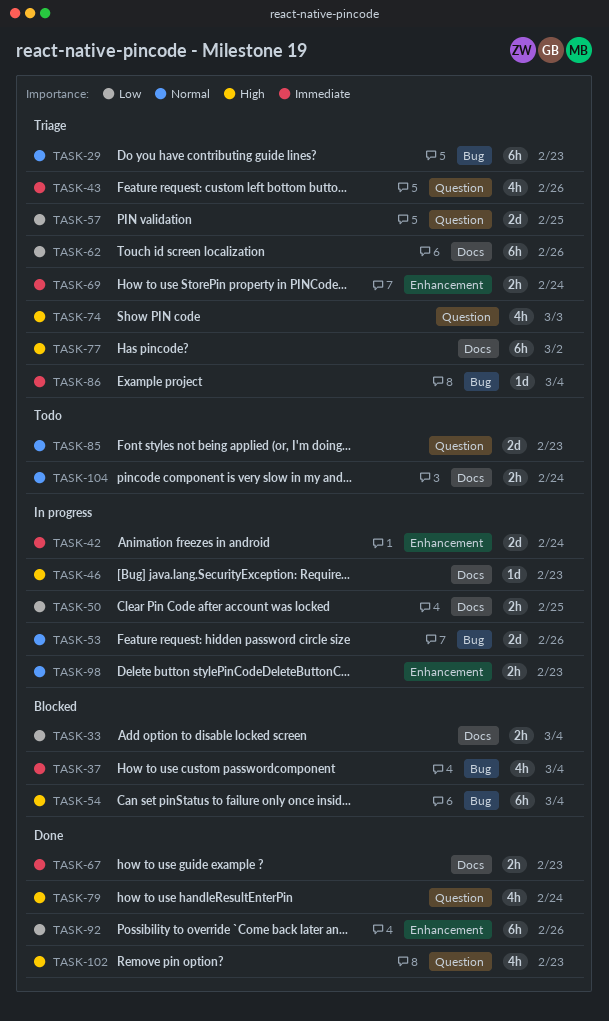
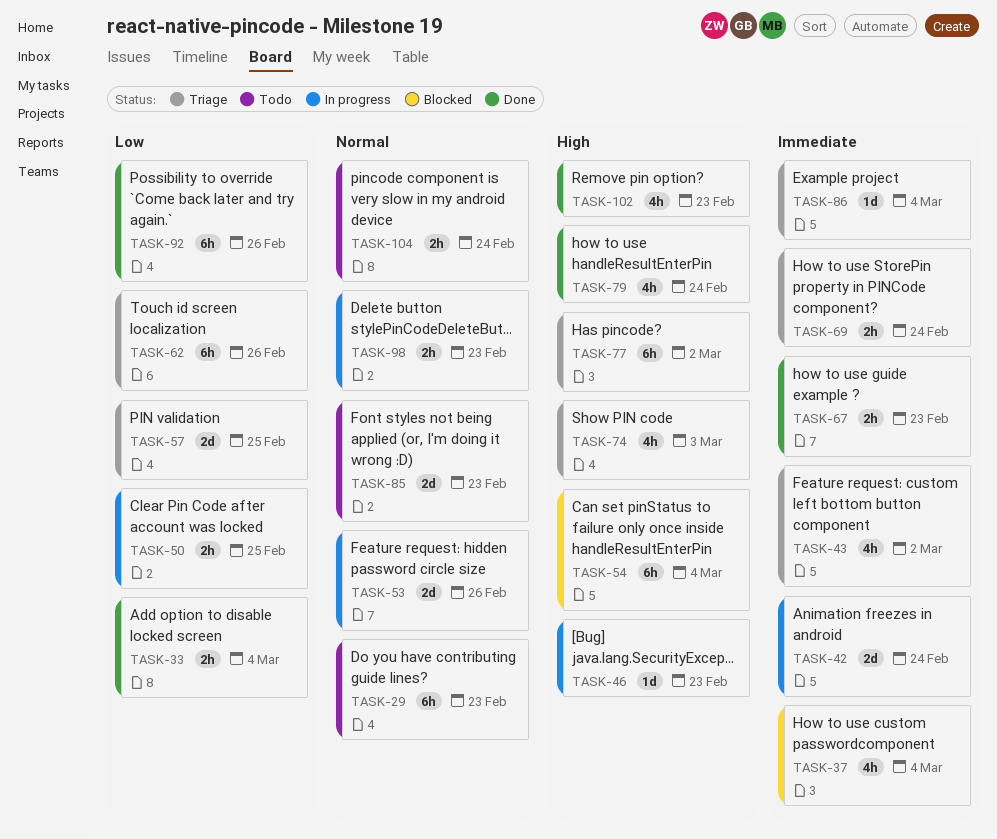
TASK-29, status: Triage -> Todo
TASK-33, status: Blocked -> Done
TASK-43, due: Feb 26 -> Mar 2

